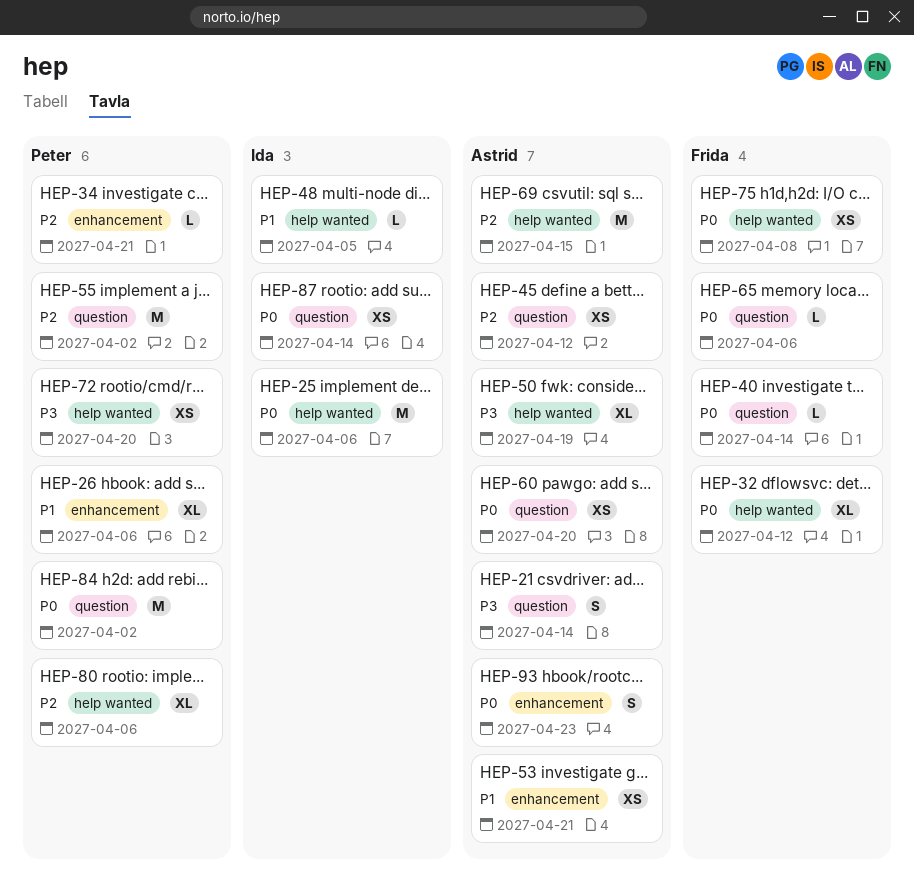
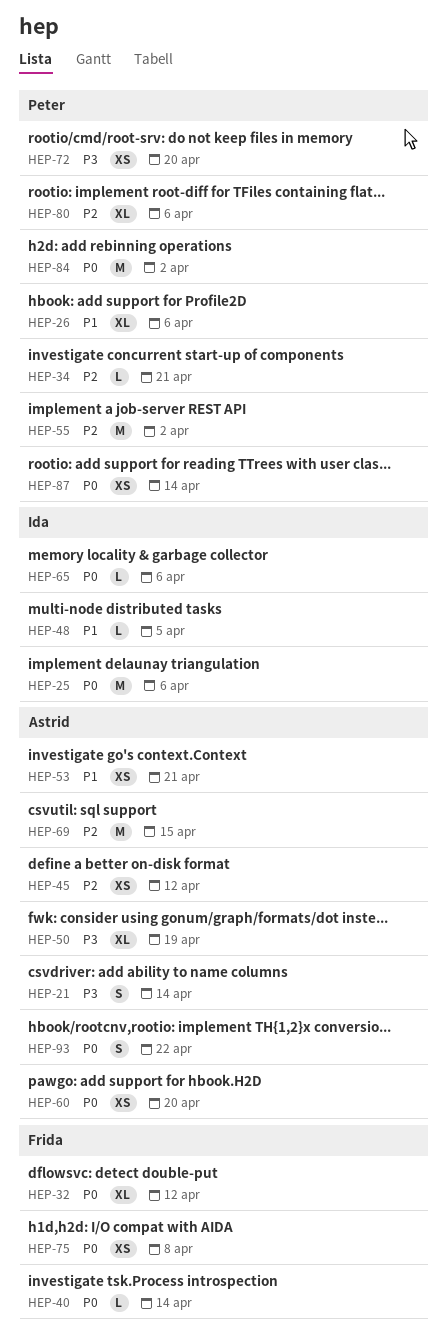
HEP-65, owner: Frida -> Ida
HEP-87, owner: Ida -> Peter
HEP-93, due: Apr 23 -> Apr 22

